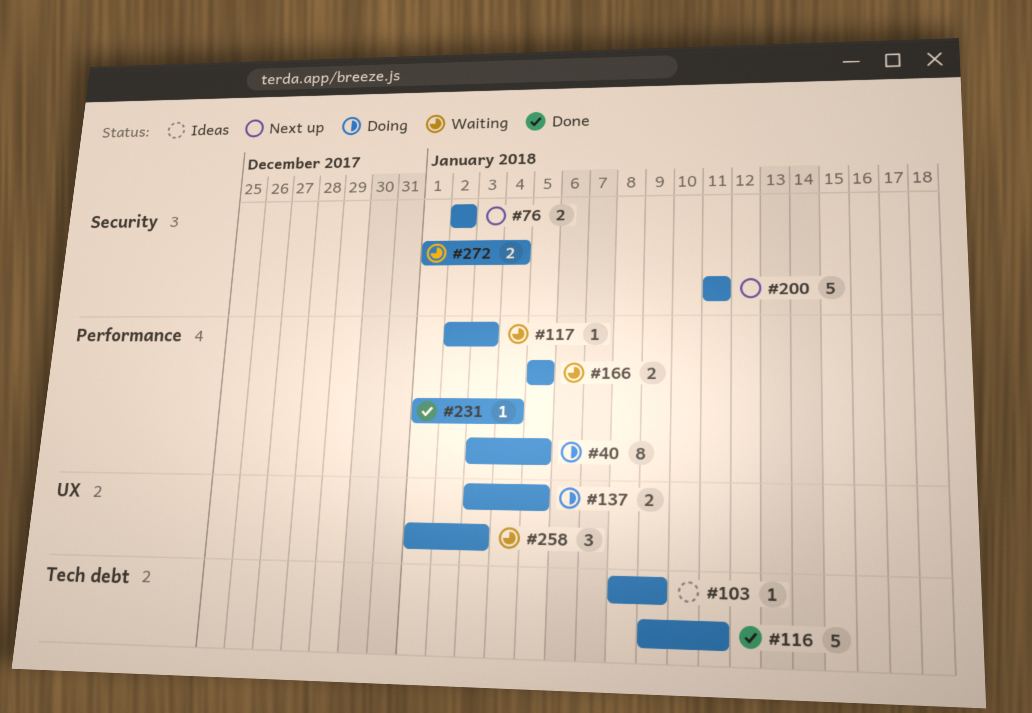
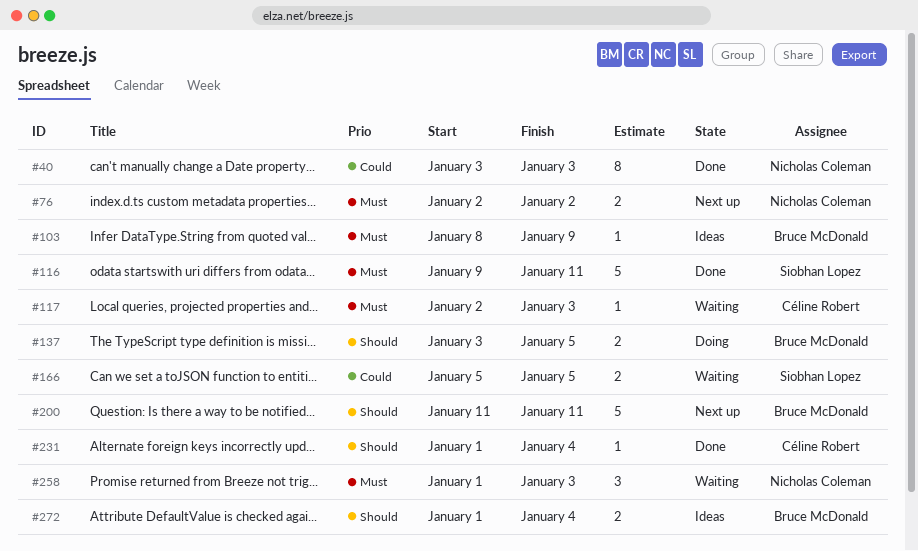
#40, status: Doing -> Done
#40, due: Jan 5 -> Jan 3
#272, status: Waiting -> Ideas

